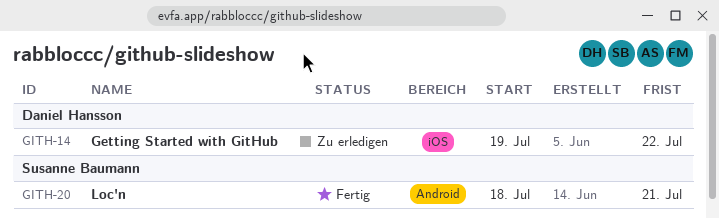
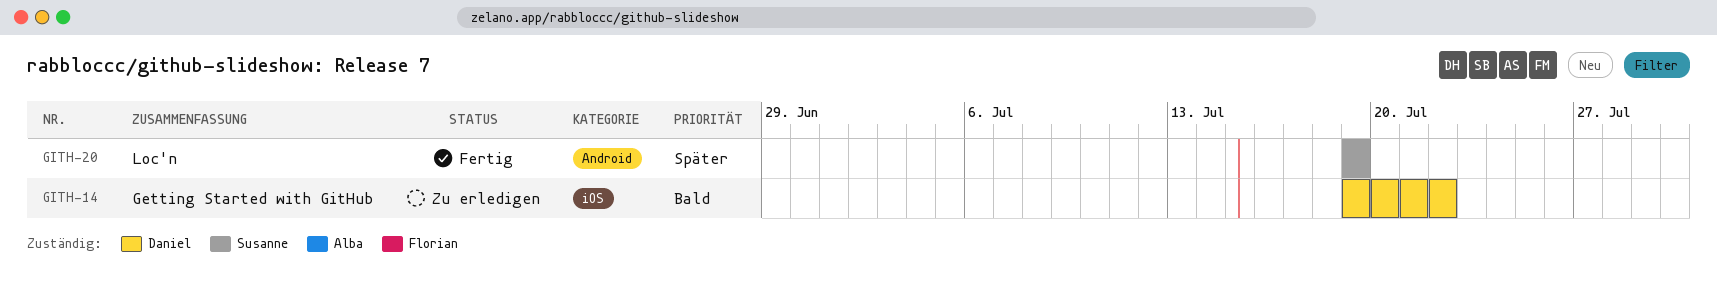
GITH-20, start: Jul 18 -> Jul 19
GITH-20, due: Jul 21 -> Jul 19

